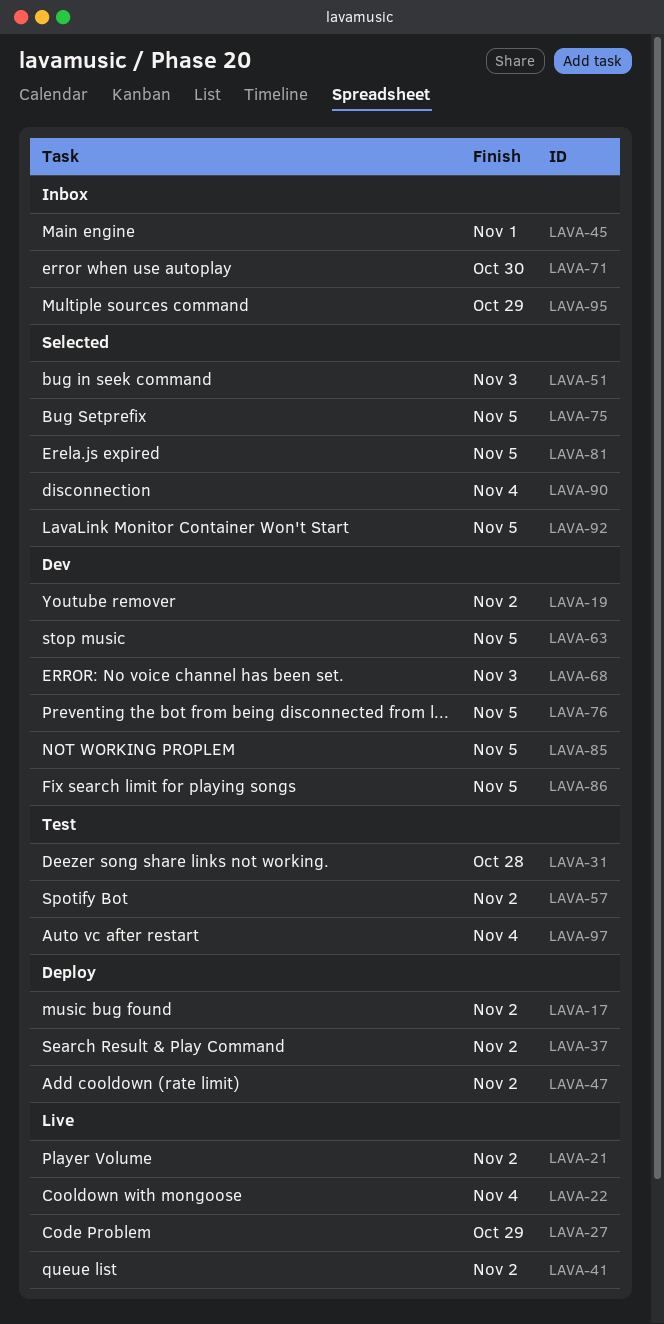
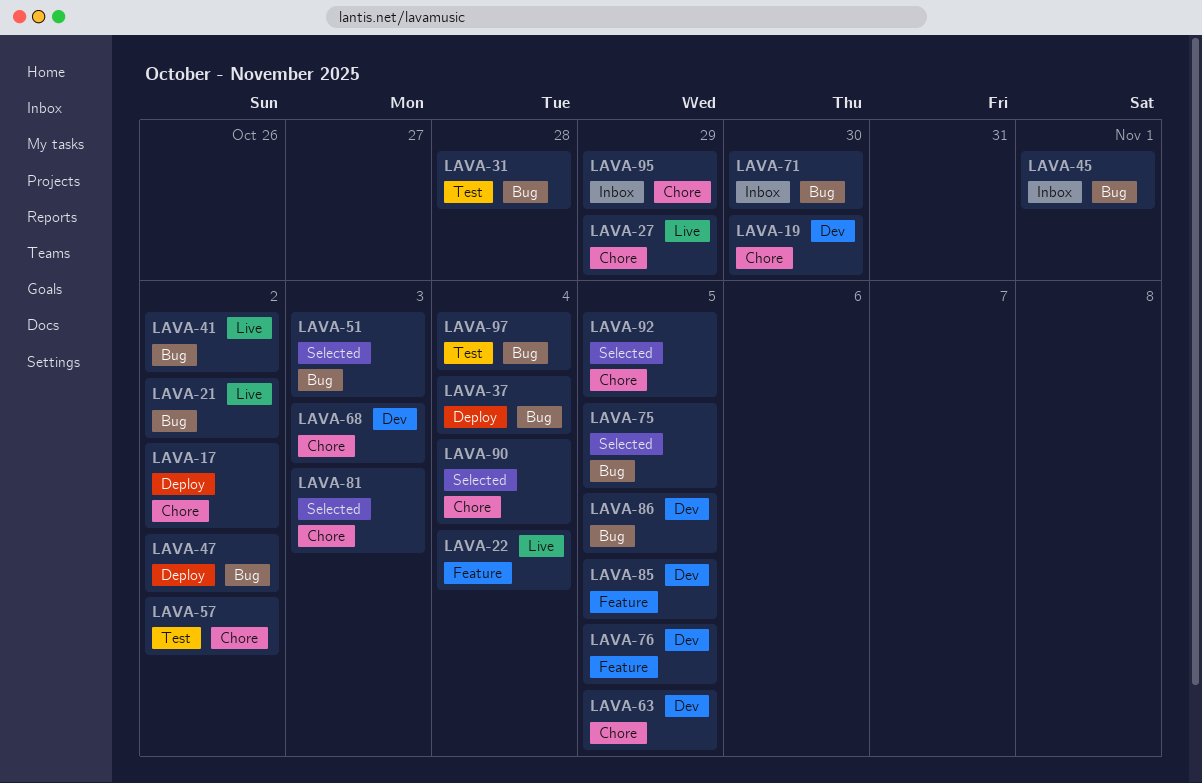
LAVA-19, due: Nov 2 -> Oct 30
LAVA-37, due: Nov 2 -> Nov 4
LAVA-81, due: Nov 5 -> Nov 3

